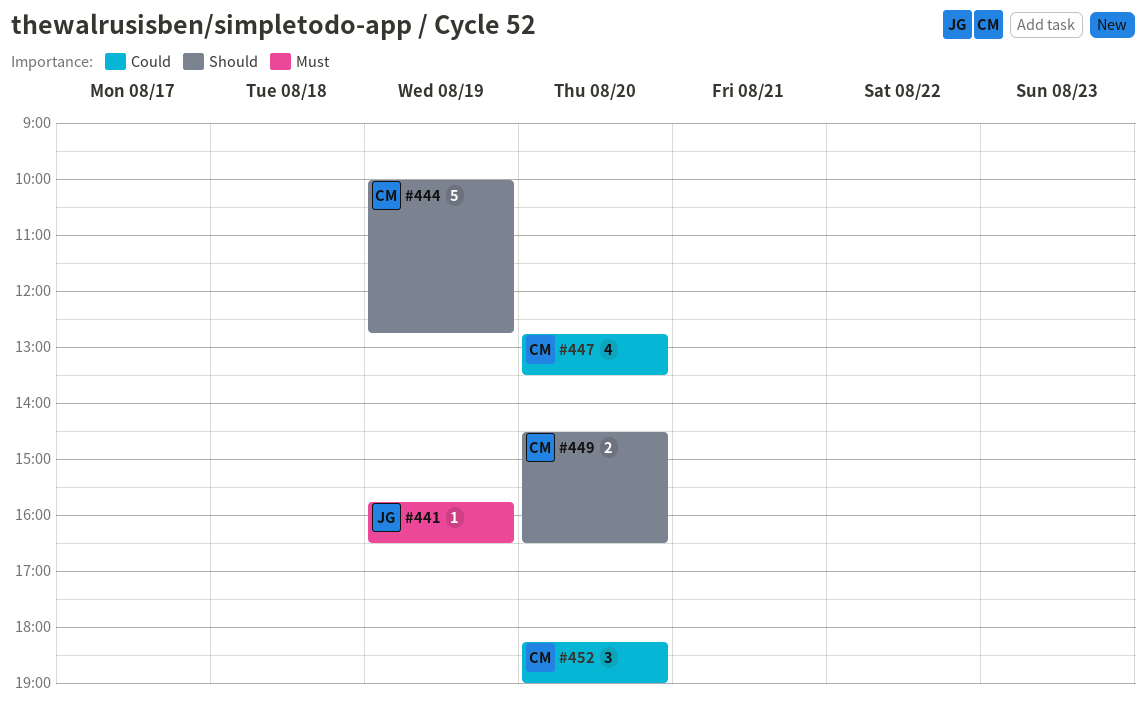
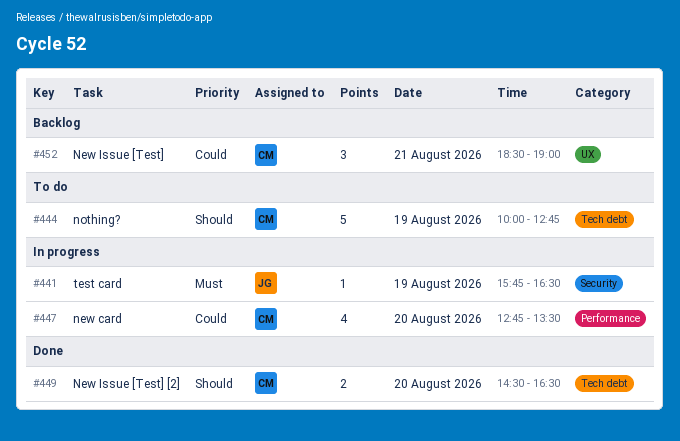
#452, day: Aug 20 -> Aug 21
#452, begins: 18:15 -> 18:30

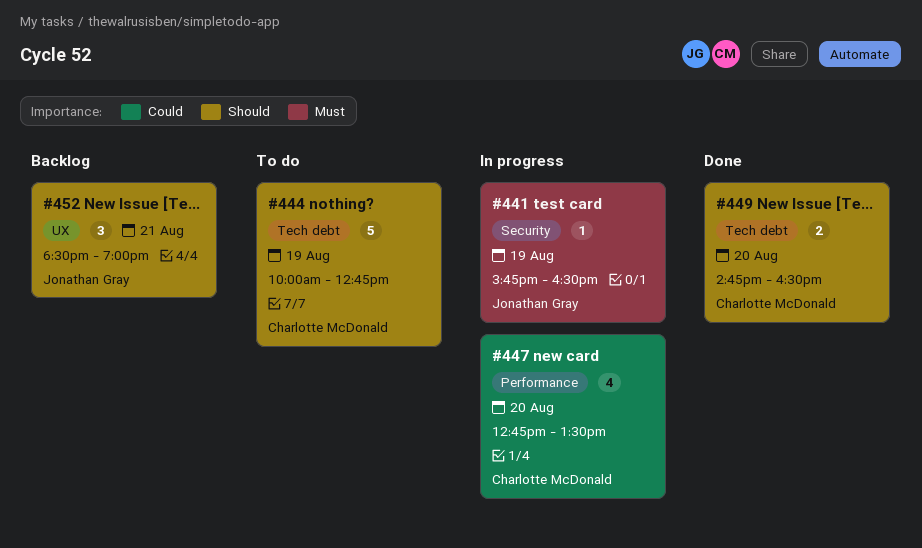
#449, begins: 14:30 -> 14:45
#452, owner: Charlotte McDonald -> Jonathan Gray
#452, priority: Could -> Should

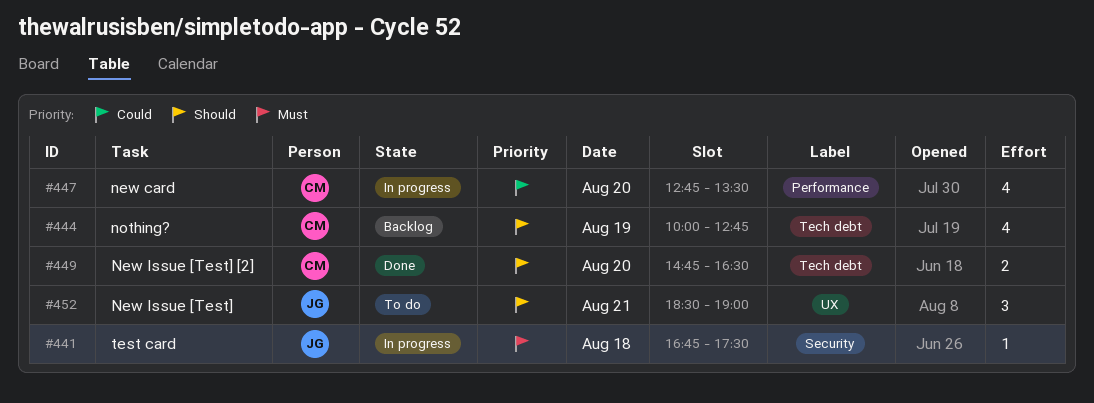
#441, day: Aug 19 -> Aug 18
#441, begins: 15:45 -> 16:45
#441, ends: 16:30 -> 17:30
#444, status: To do -> Backlog
#444, estimate: 5 -> 4
#452, status: Backlog -> To do

